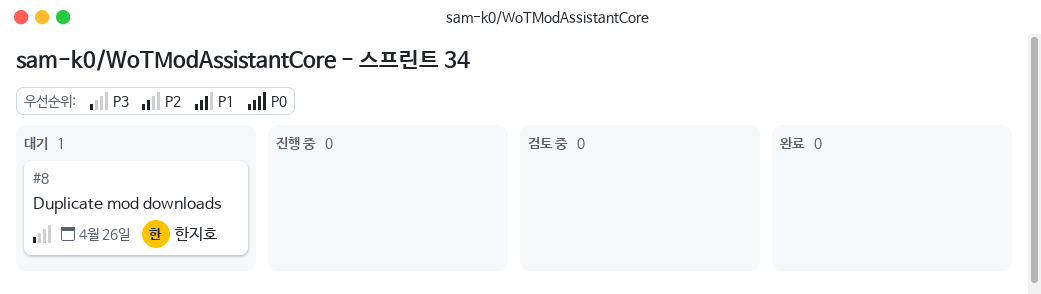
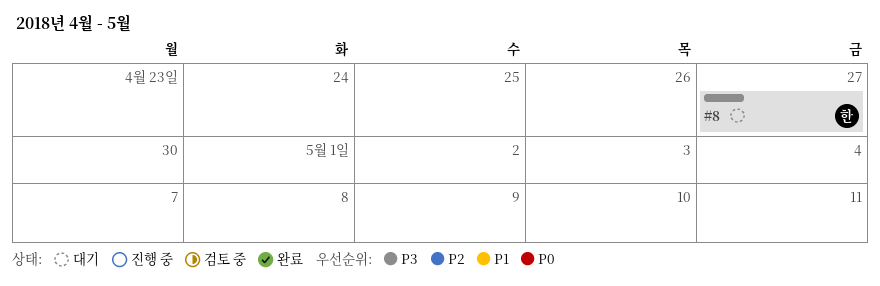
#8, due: Apr 26 -> Apr 27

